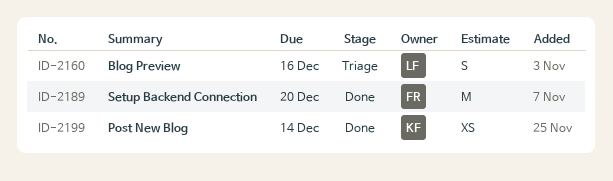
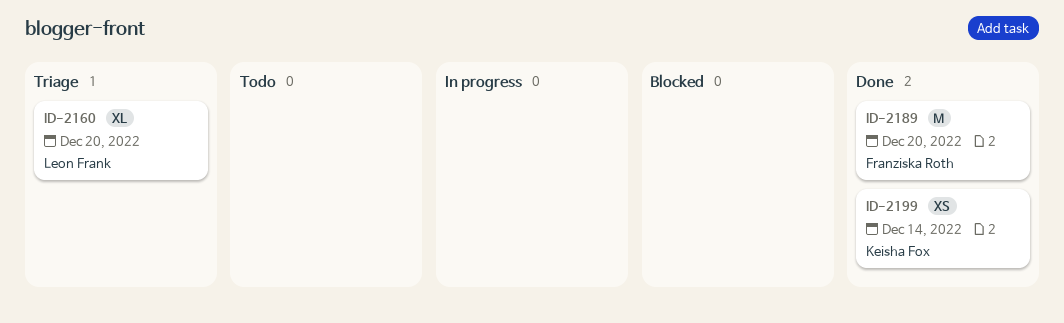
ID-2160, estimate: S -> XL
ID-2160, due: Dec 16 -> Dec 20

